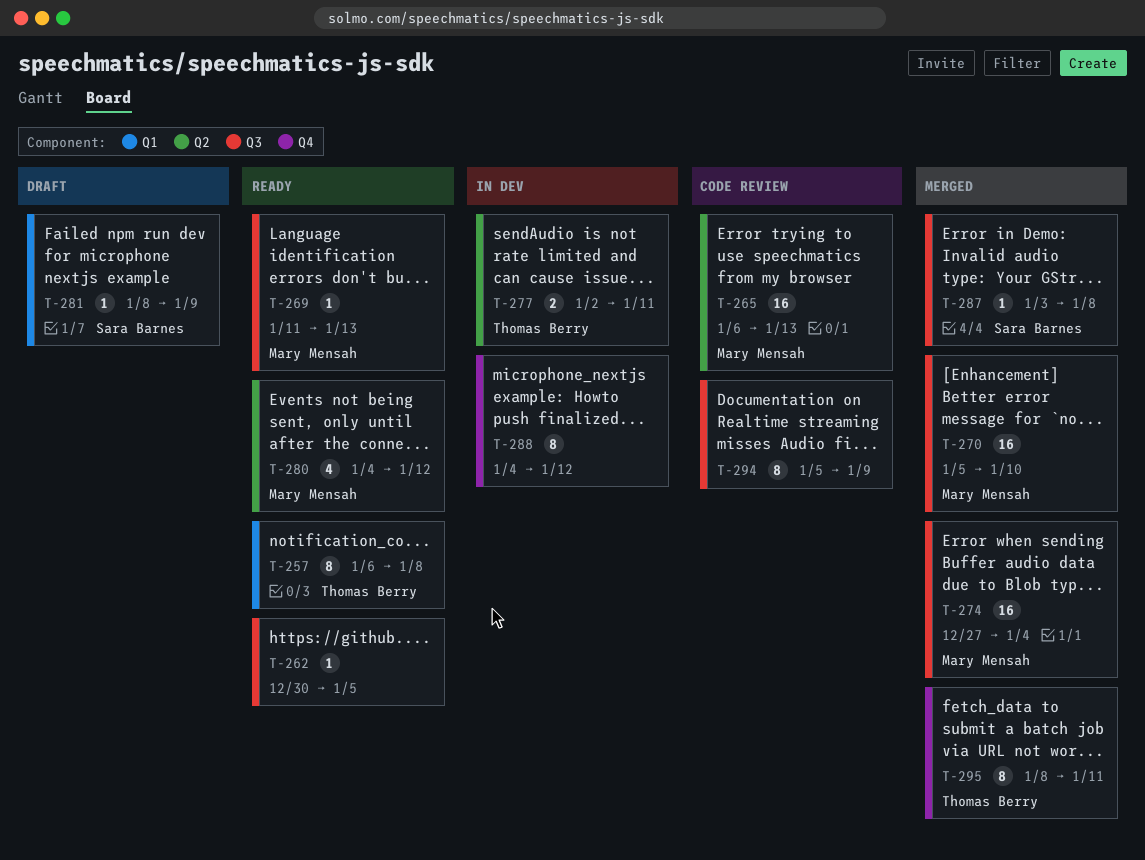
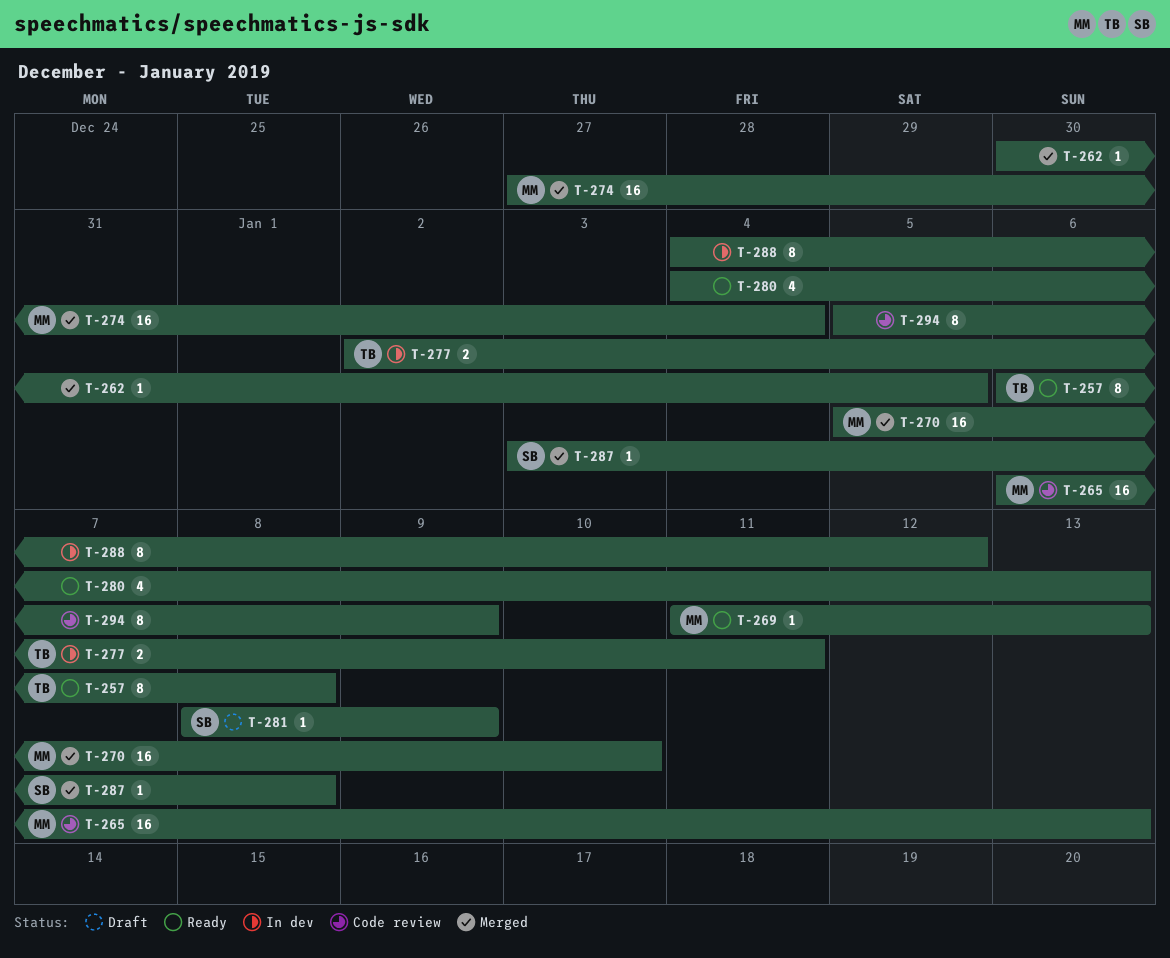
T-262, status: Ready -> Merged
T-280, owner: Mary Mensah -> none
T-280, due: Jan 12 -> Jan 13
T-295: present -> none

